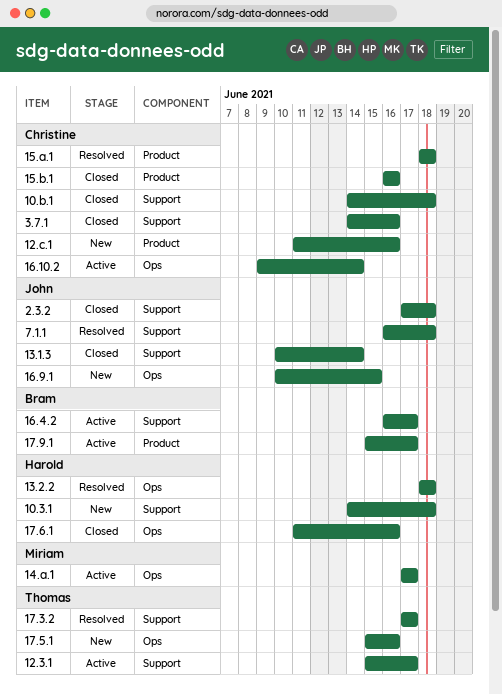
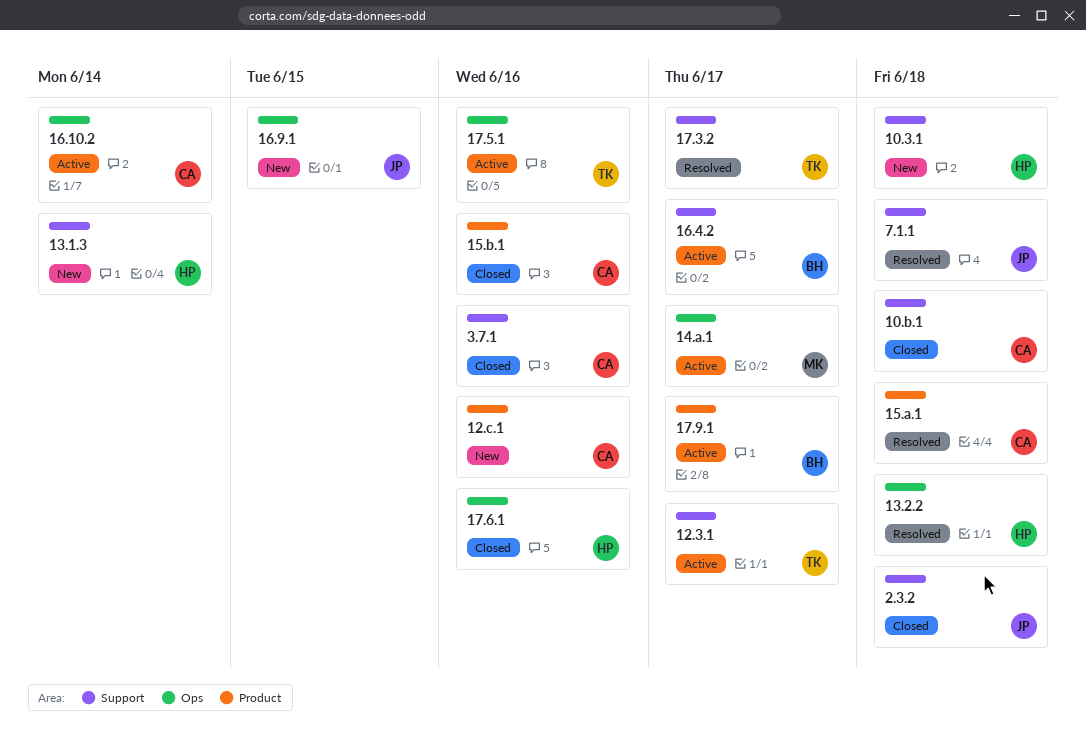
13.1.3, status: Closed -> New
13.1.3, owner: John -> Harold
17.5.1, status: New -> Active

